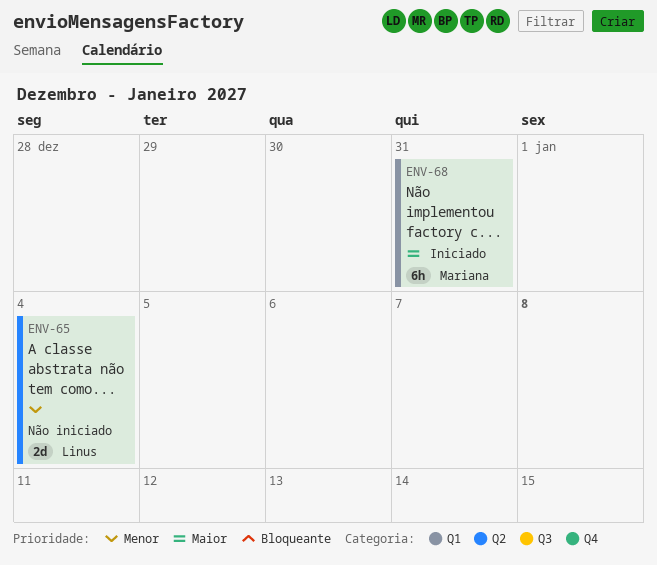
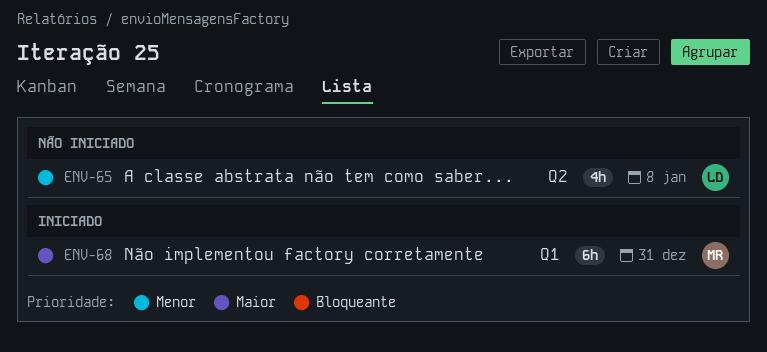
ENV-65, estimate: 2d -> 4h
ENV-65, due: Jan 4 -> Jan 8

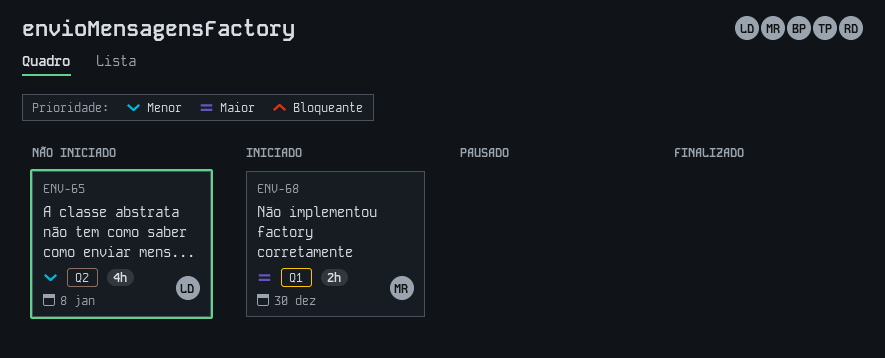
ENV-68, estimate: 6h -> 2h
ENV-68, due: Dec 31 -> Dec 30

